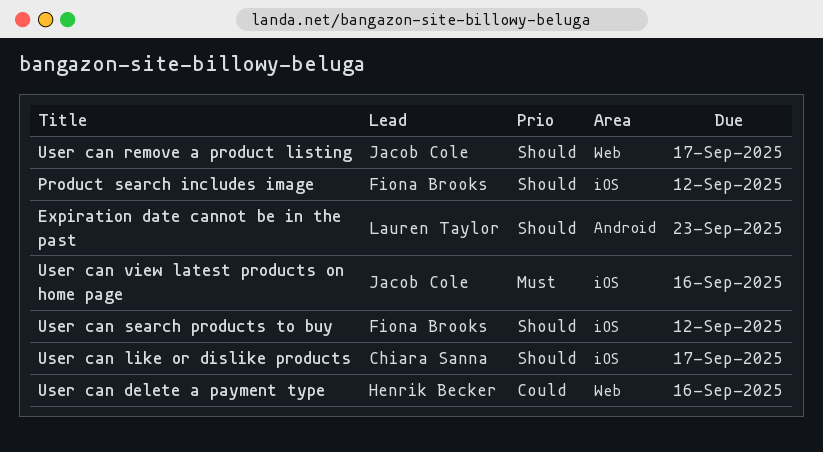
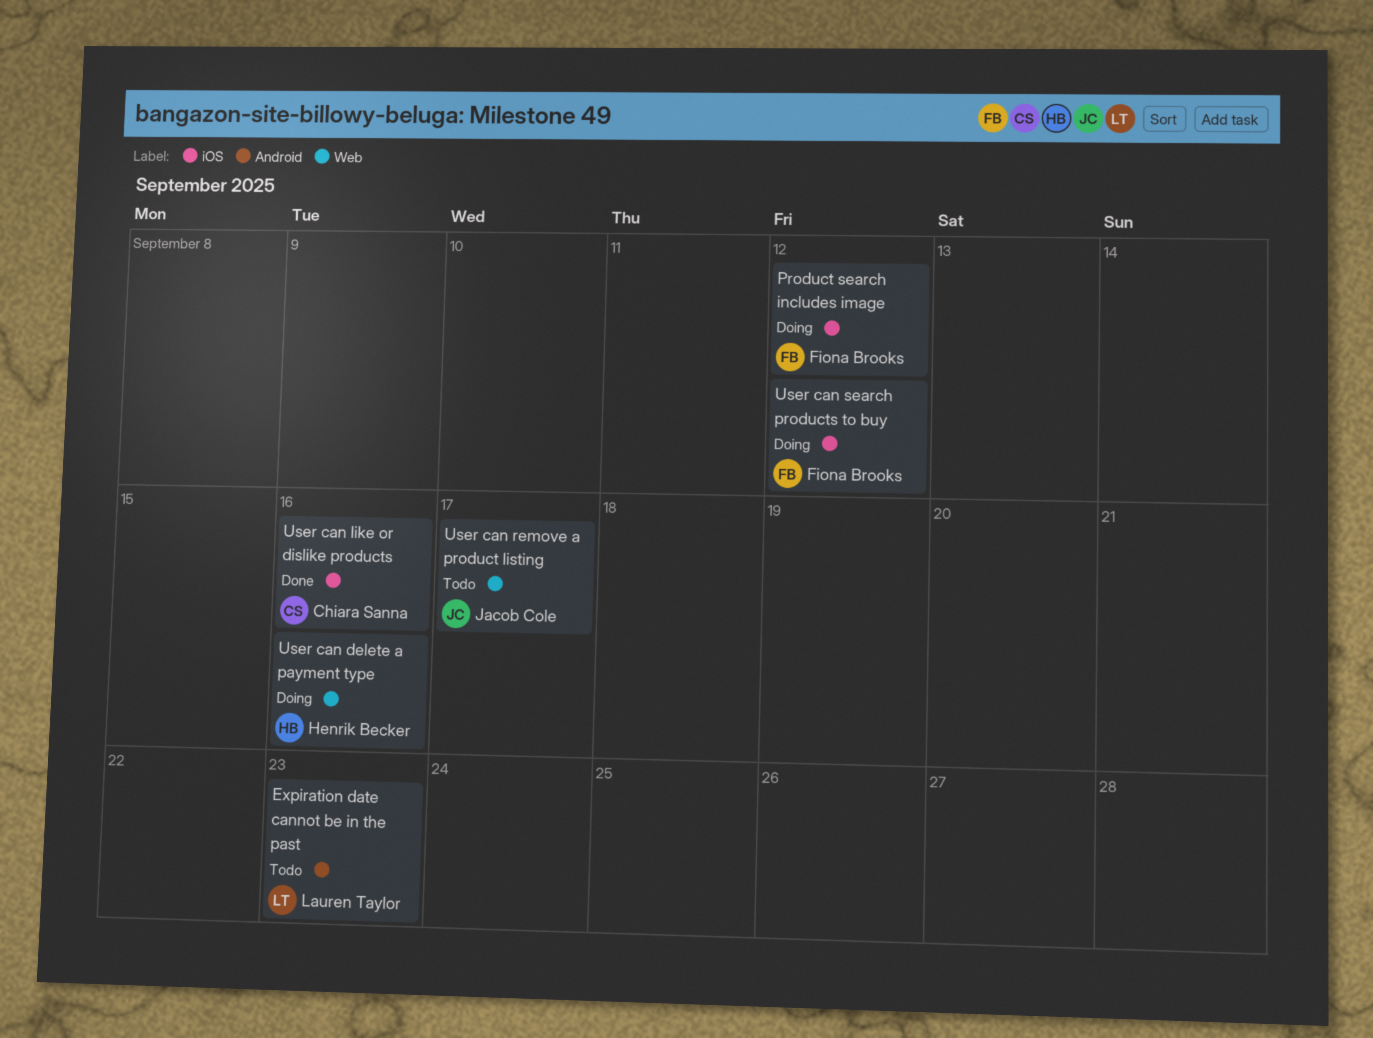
User can like or dislike products, due: Sep 17 -> Sep 16
User can view latest products on home page: present -> none

